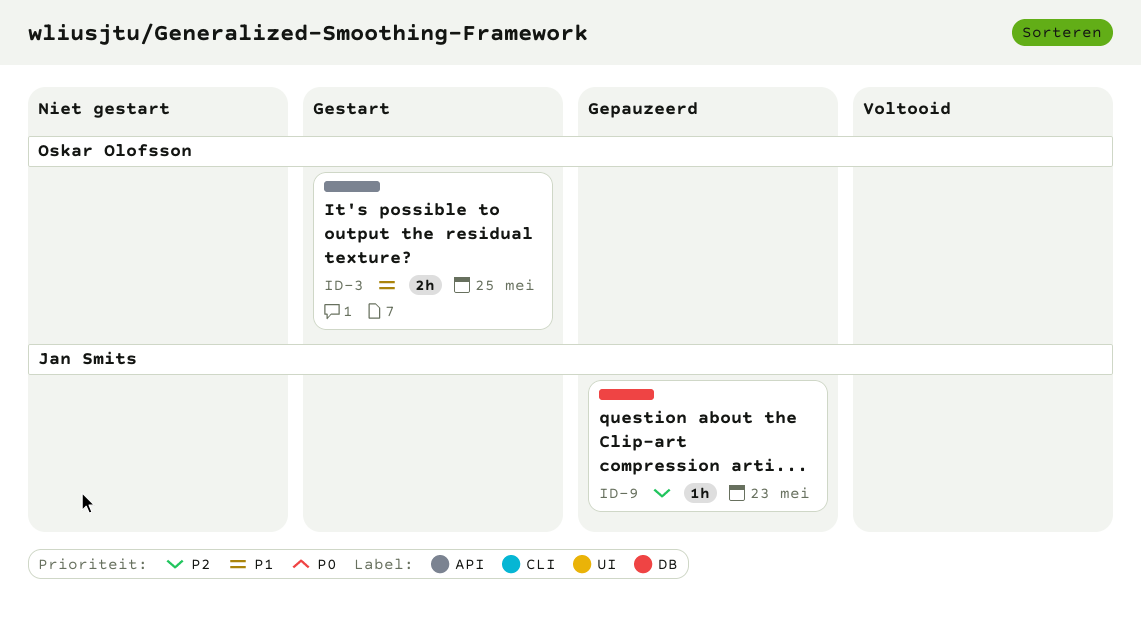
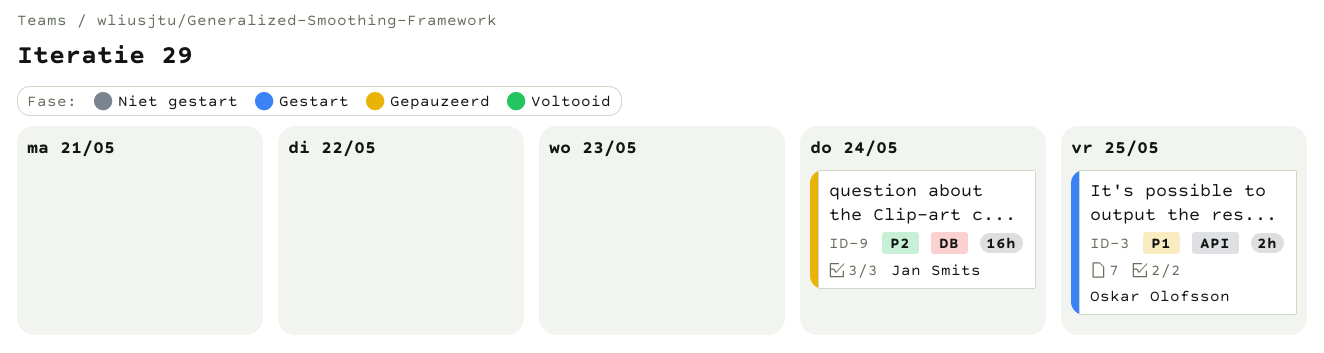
ID-9, estimate: 1h -> 16h
ID-9, due: May 23 -> May 24

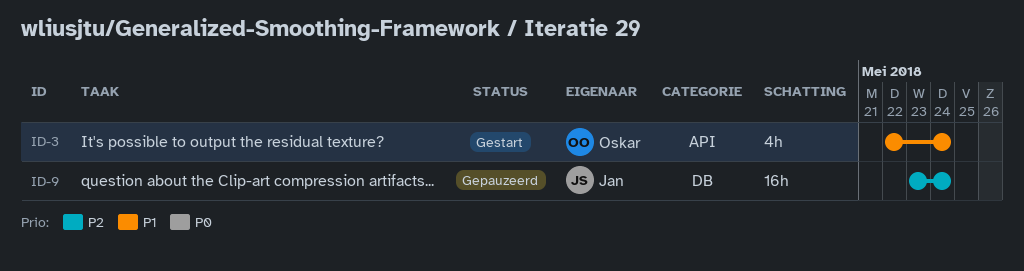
ID-3, estimate: 2h -> 4h
ID-3, due: May 25 -> May 24

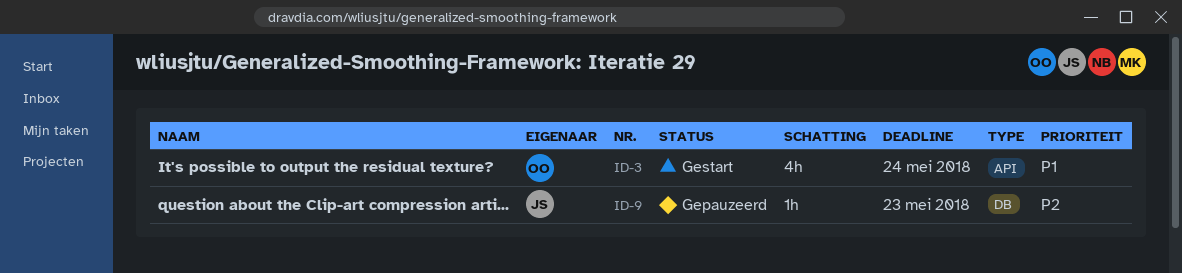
ID-9, estimate: 16h -> 1h
ID-9, due: May 24 -> May 23

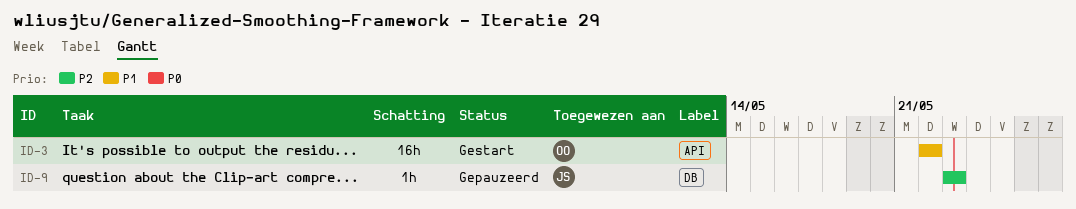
ID-3, estimate: 4h -> 16h
ID-3, due: May 24 -> May 22

